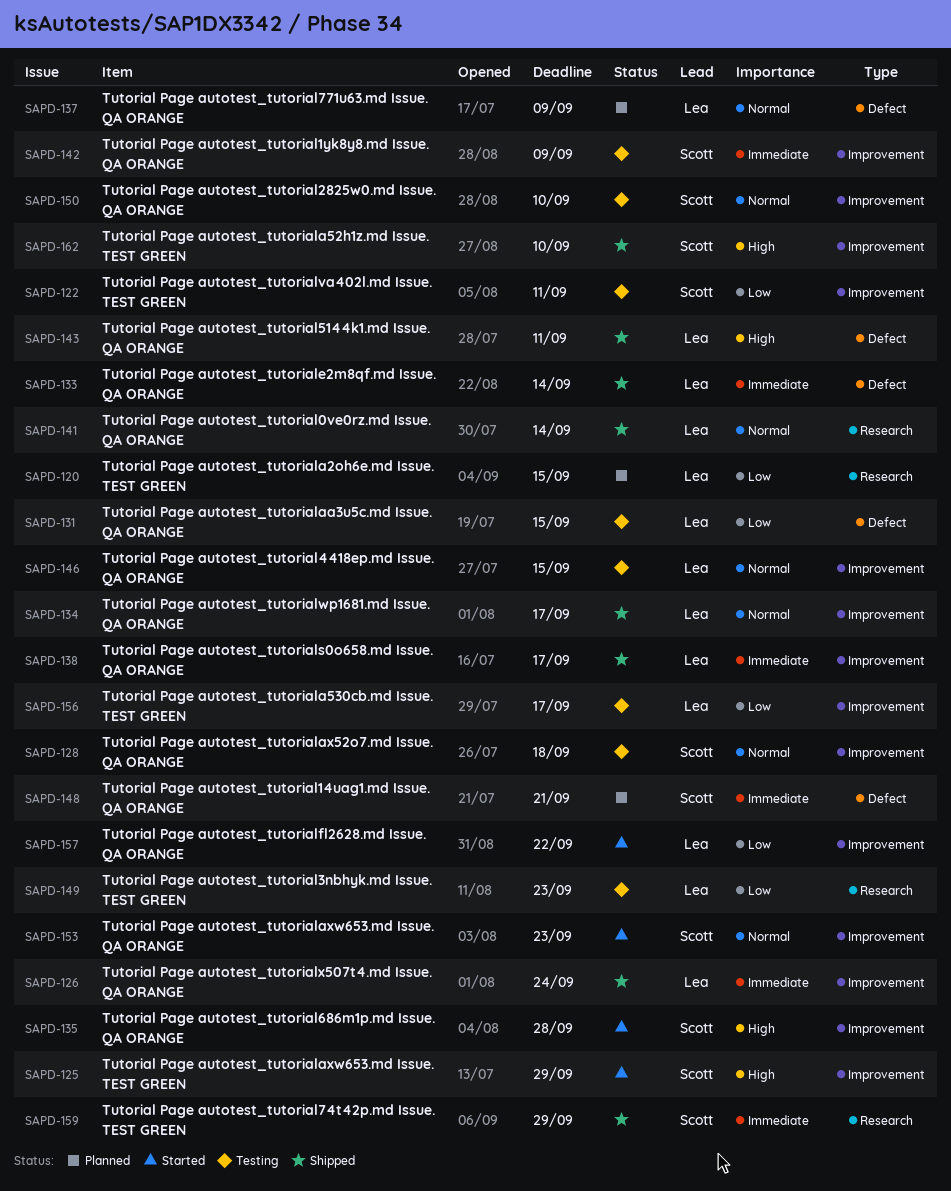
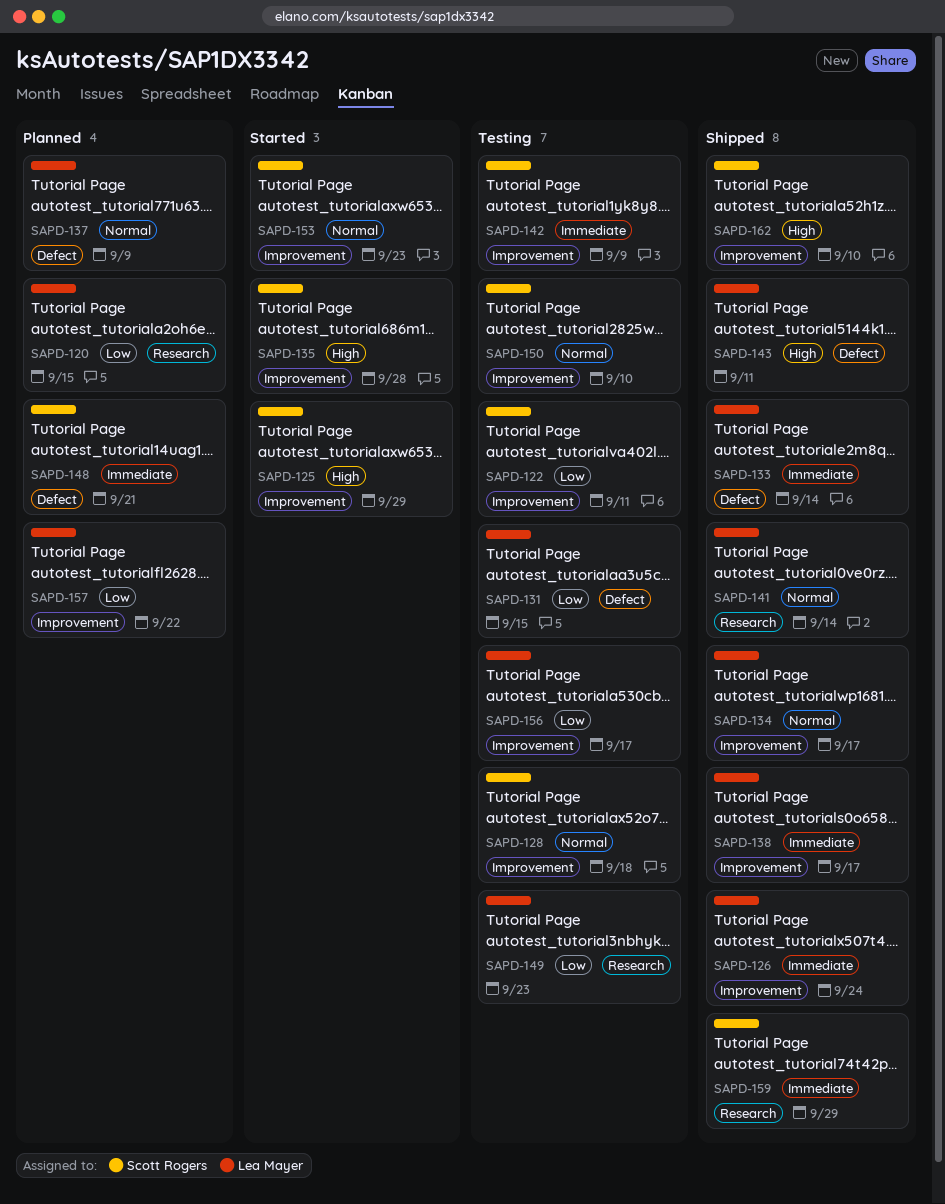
SAPD-146: present -> none
SAPD-157, status: Started -> Planned

